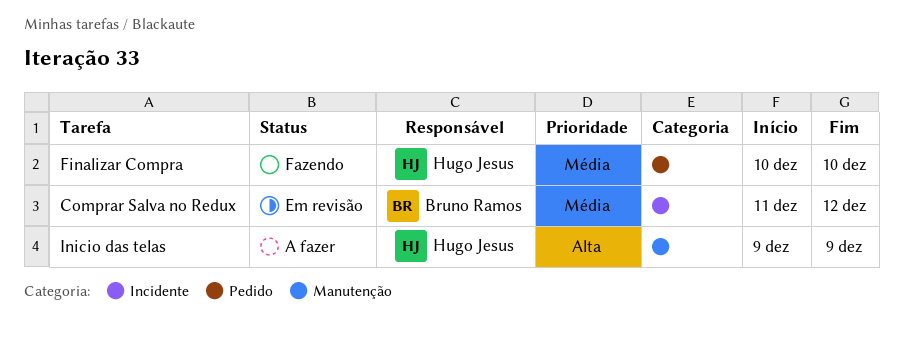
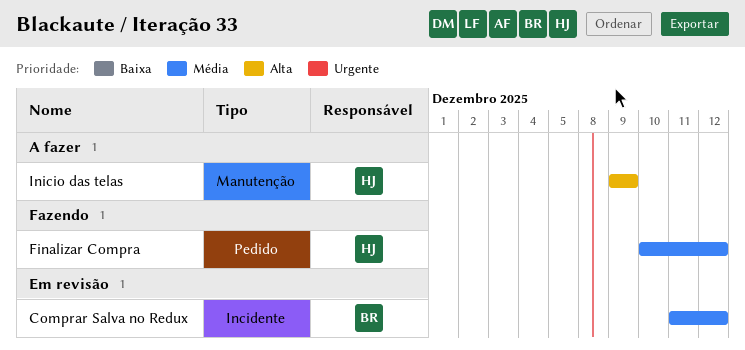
Finalizar Compra, due: Dec 10 -> Dec 12

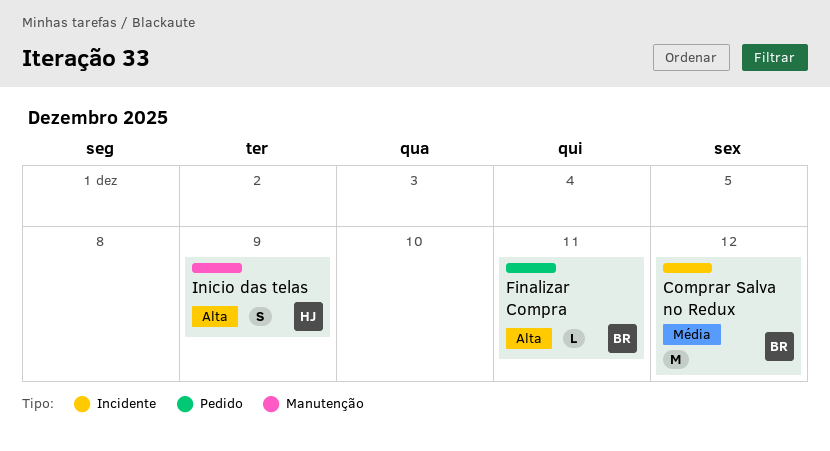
Finalizar Compra, owner: HJ -> BR
Finalizar Compra, priority: Média -> Alta
Finalizar Compra, due: Dec 12 -> Dec 11

